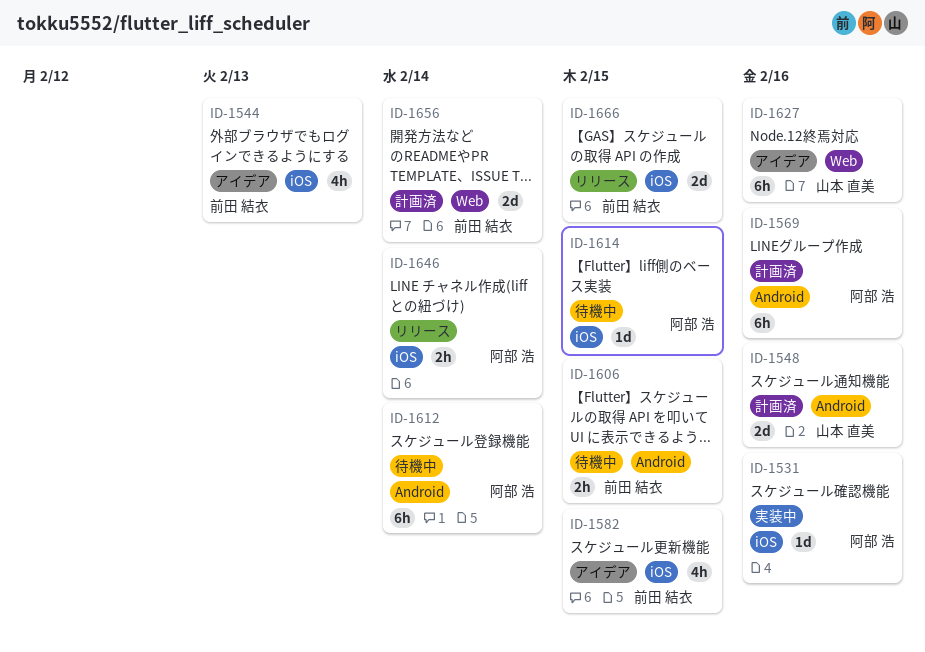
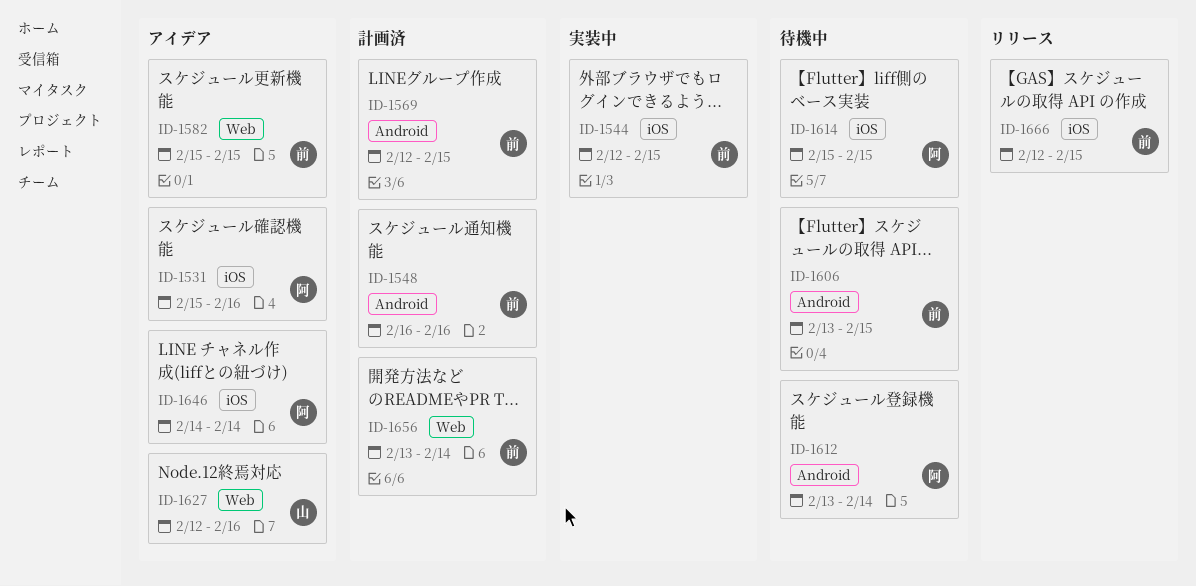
ID-1531, status: 実装中 -> アイデア
ID-1544, status: アイデア -> 実装中
ID-1544, due: Feb 13 -> Feb 15
ID-1548, owner: 山本 直美 -> 前田 結衣
ID-1569, owner: 阿部 浩 -> 前田 結衣
ID-1569, due: Feb 16 -> Feb 15
ID-1582, label: iOS -> Web
ID-1646, status: リリース -> アイデア

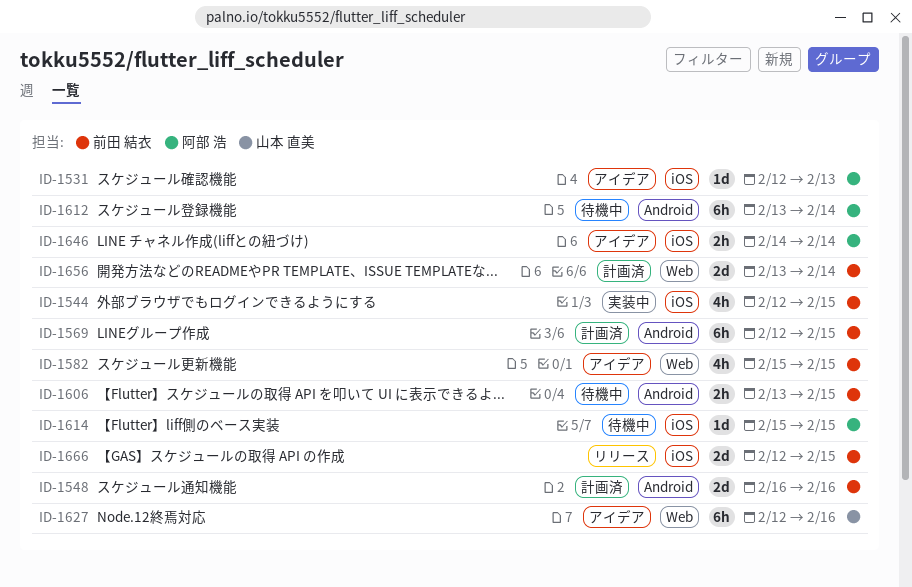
ID-1531, start: Feb 15 -> Feb 12
ID-1531, due: Feb 16 -> Feb 13

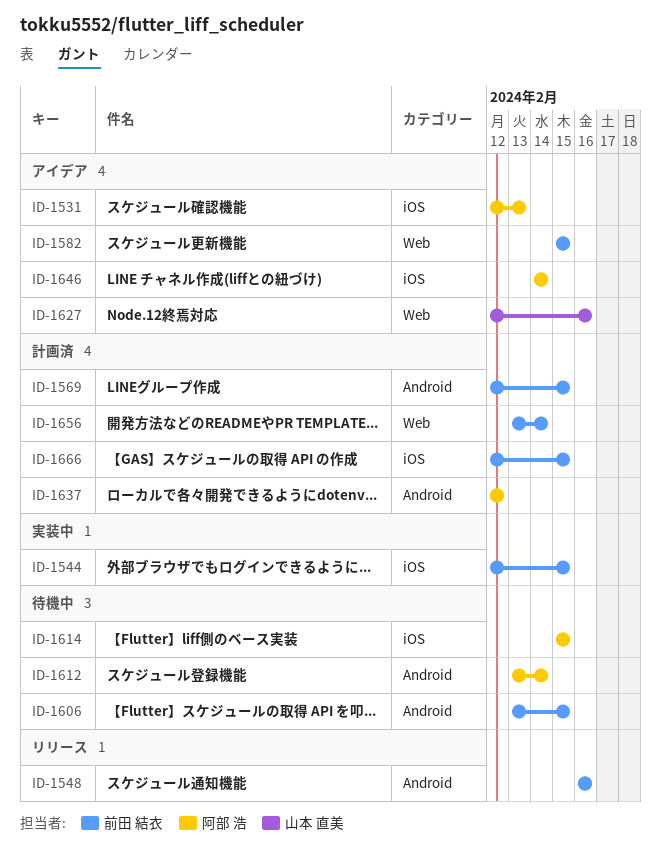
ID-1548, status: 計画済 -> リリース
ID-1637: none -> present
ID-1666, status: リリース -> 計画済

